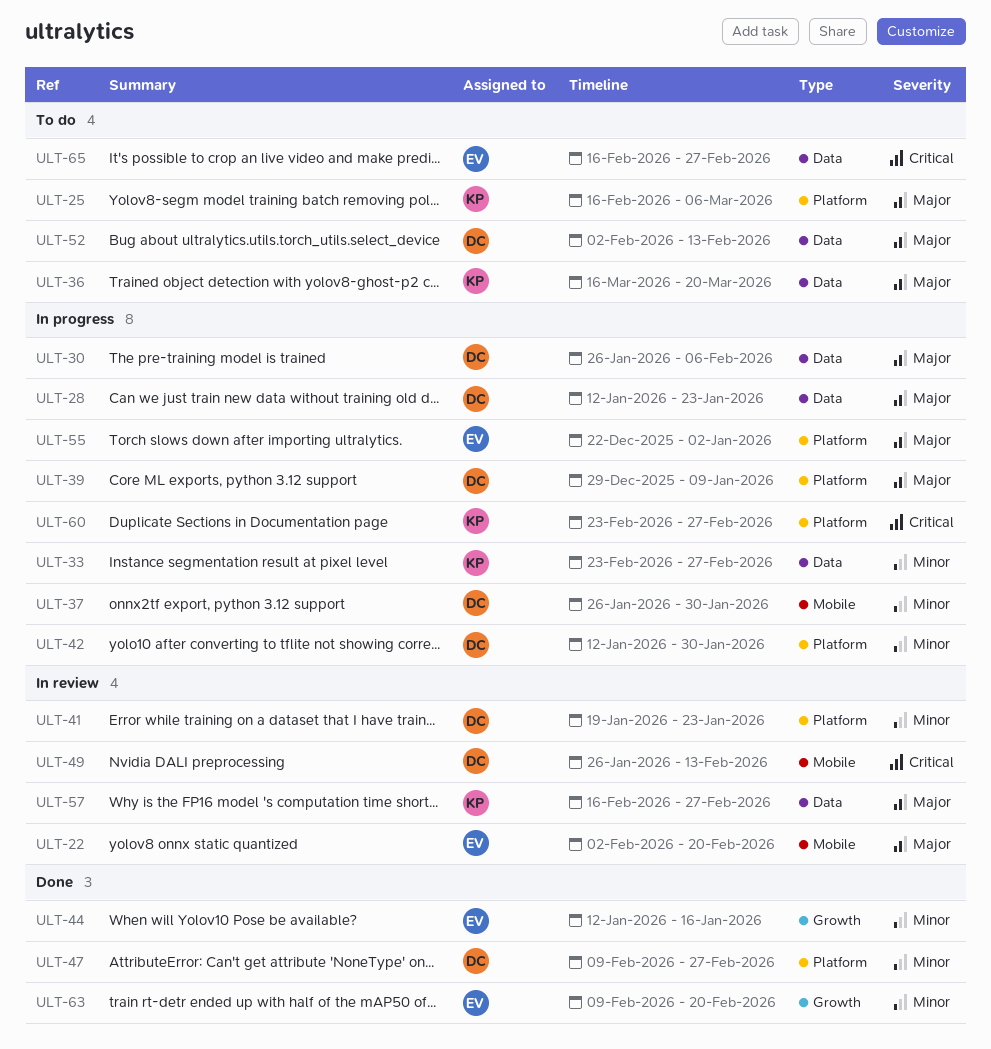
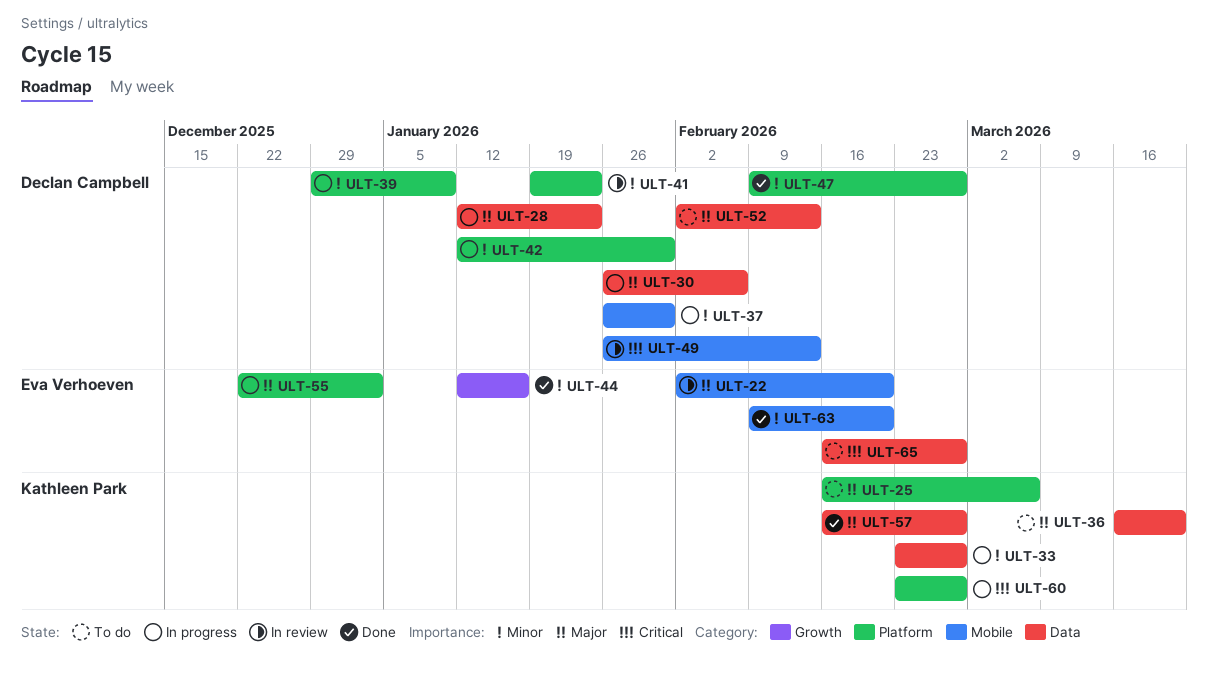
ULT-39, priority: Major -> Minor
ULT-57, status: In review -> Done
ULT-63, label: Growth -> Mobile

